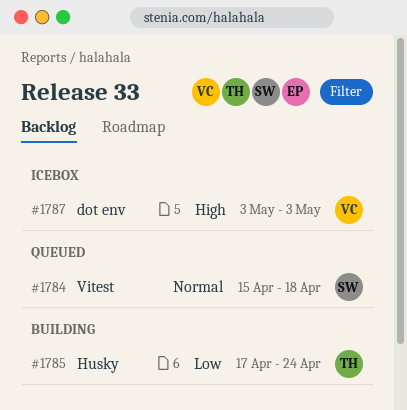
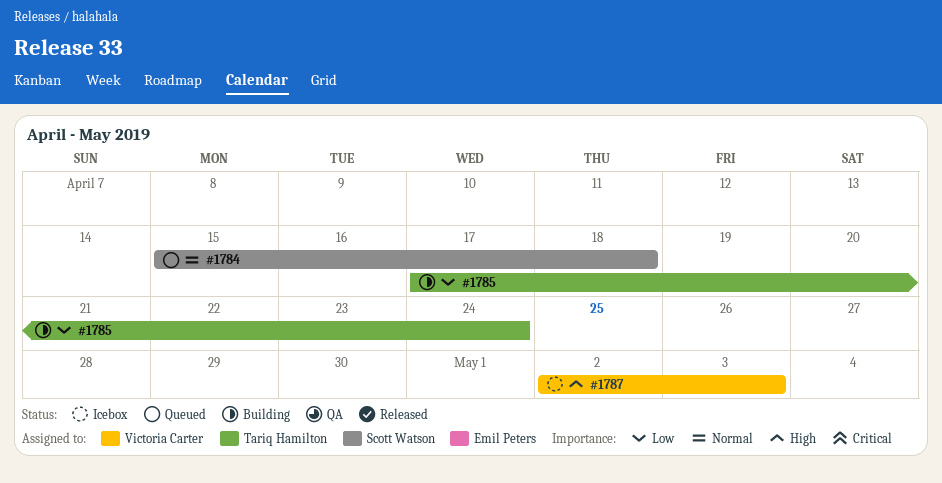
#1787, start: May 3 -> May 2

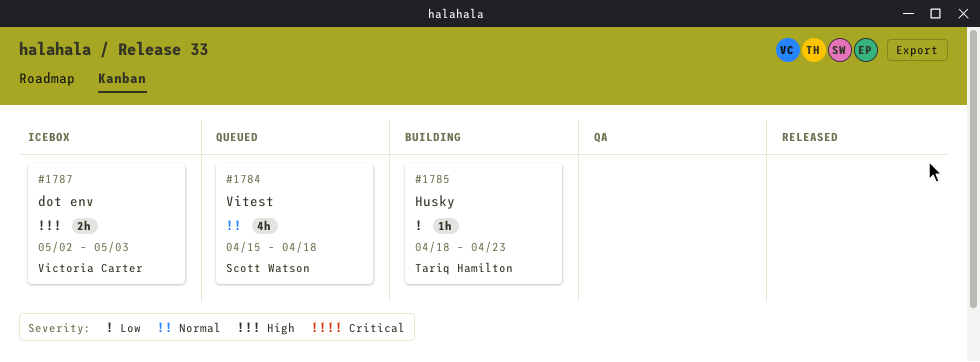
#1785, start: Apr 17 -> Apr 18
#1785, due: Apr 24 -> Apr 23

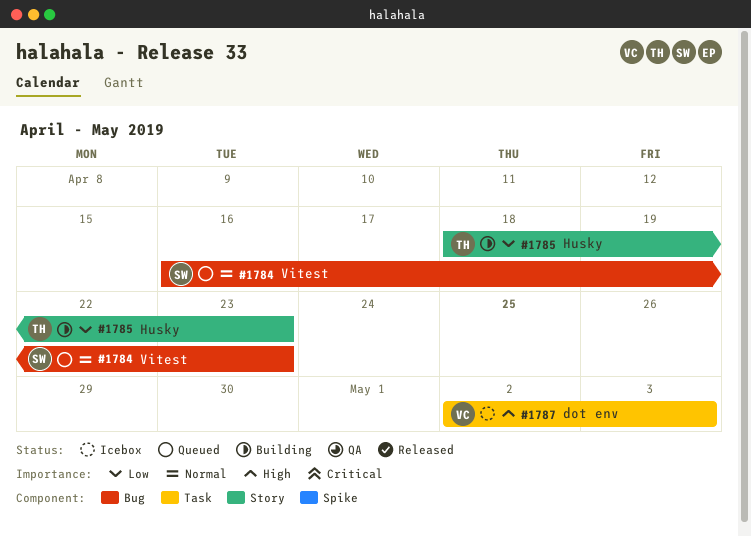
#1784, start: Apr 15 -> Apr 16
#1784, due: Apr 18 -> Apr 23

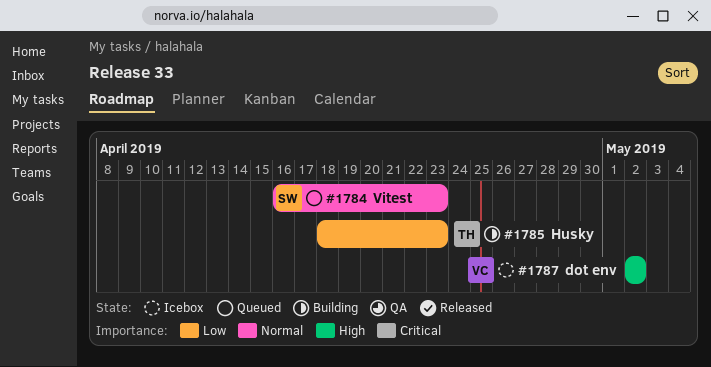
#1787, due: May 3 -> May 2

